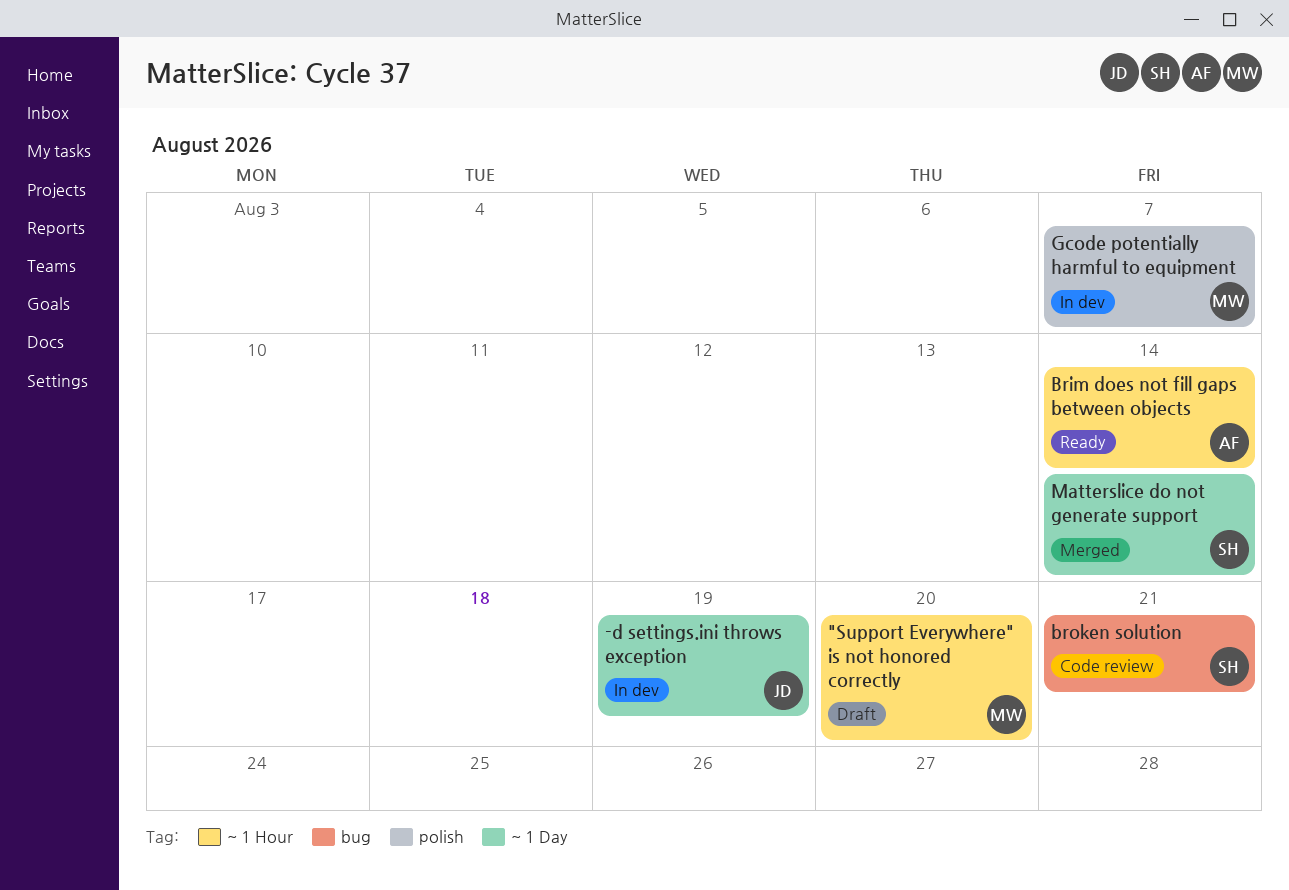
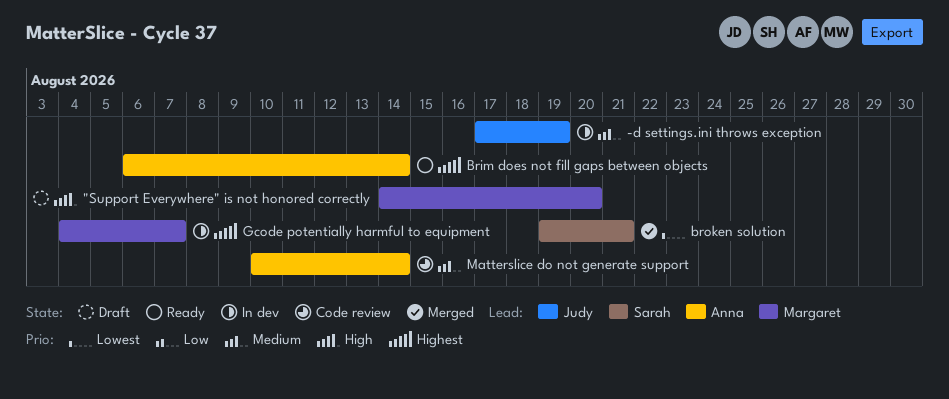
broken solution, status: Code review -> Merged
Matterslice do not generate support, status: Merged -> Code review
Matterslice do not generate support, owner: Sarah -> Anna

